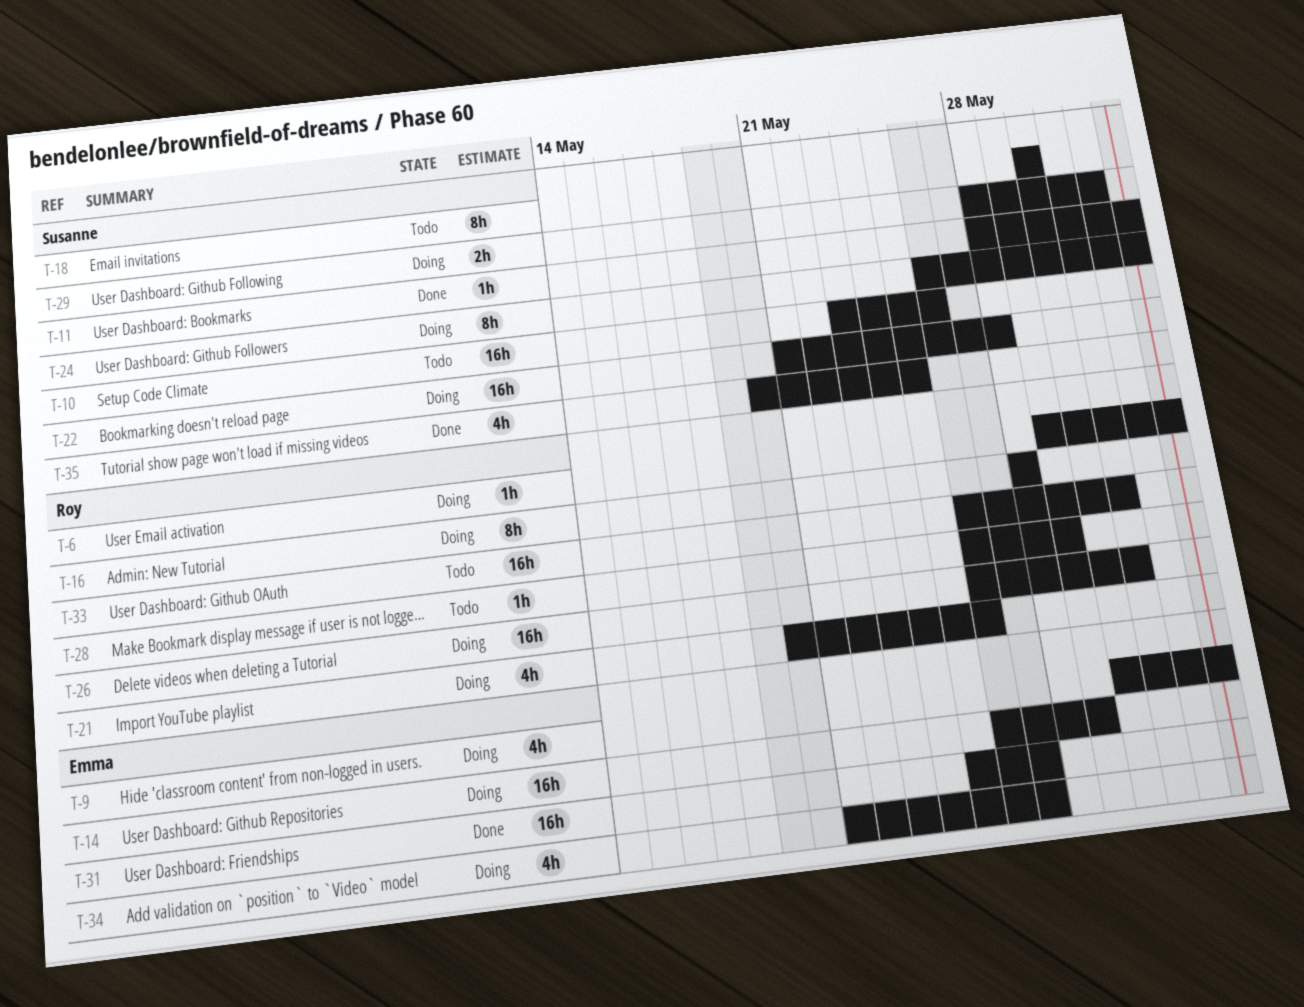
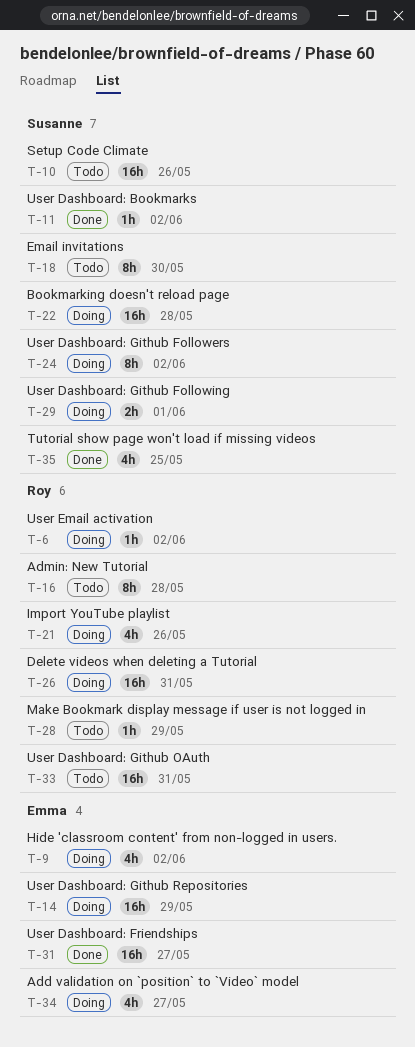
T-16, status: Doing -> Todo

